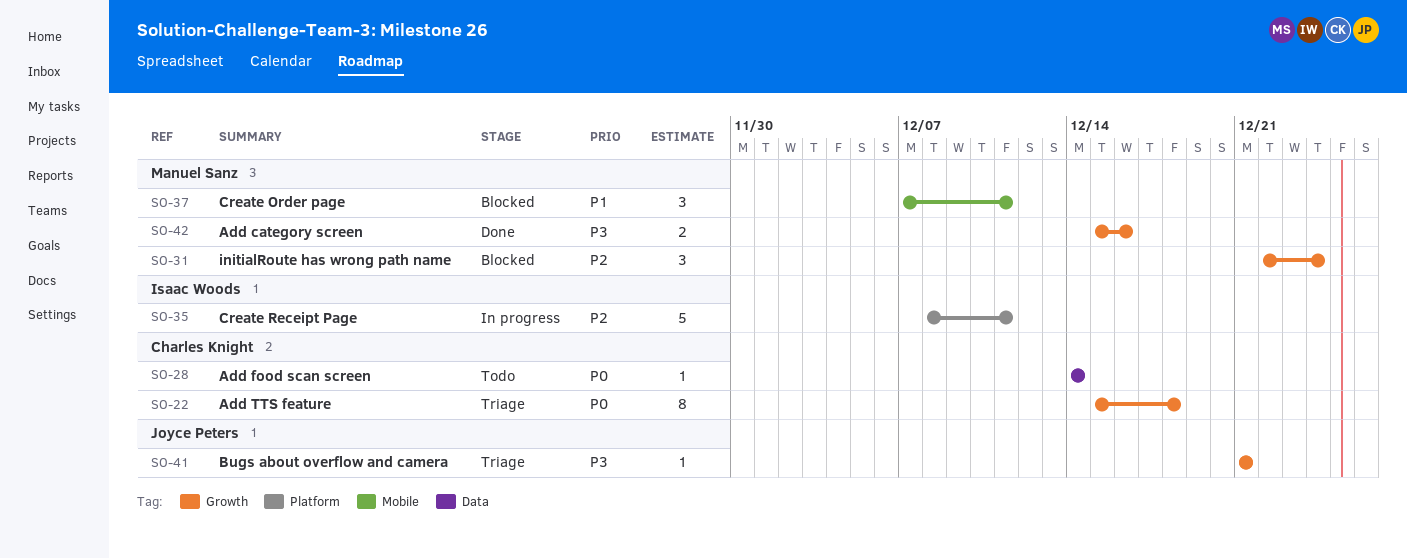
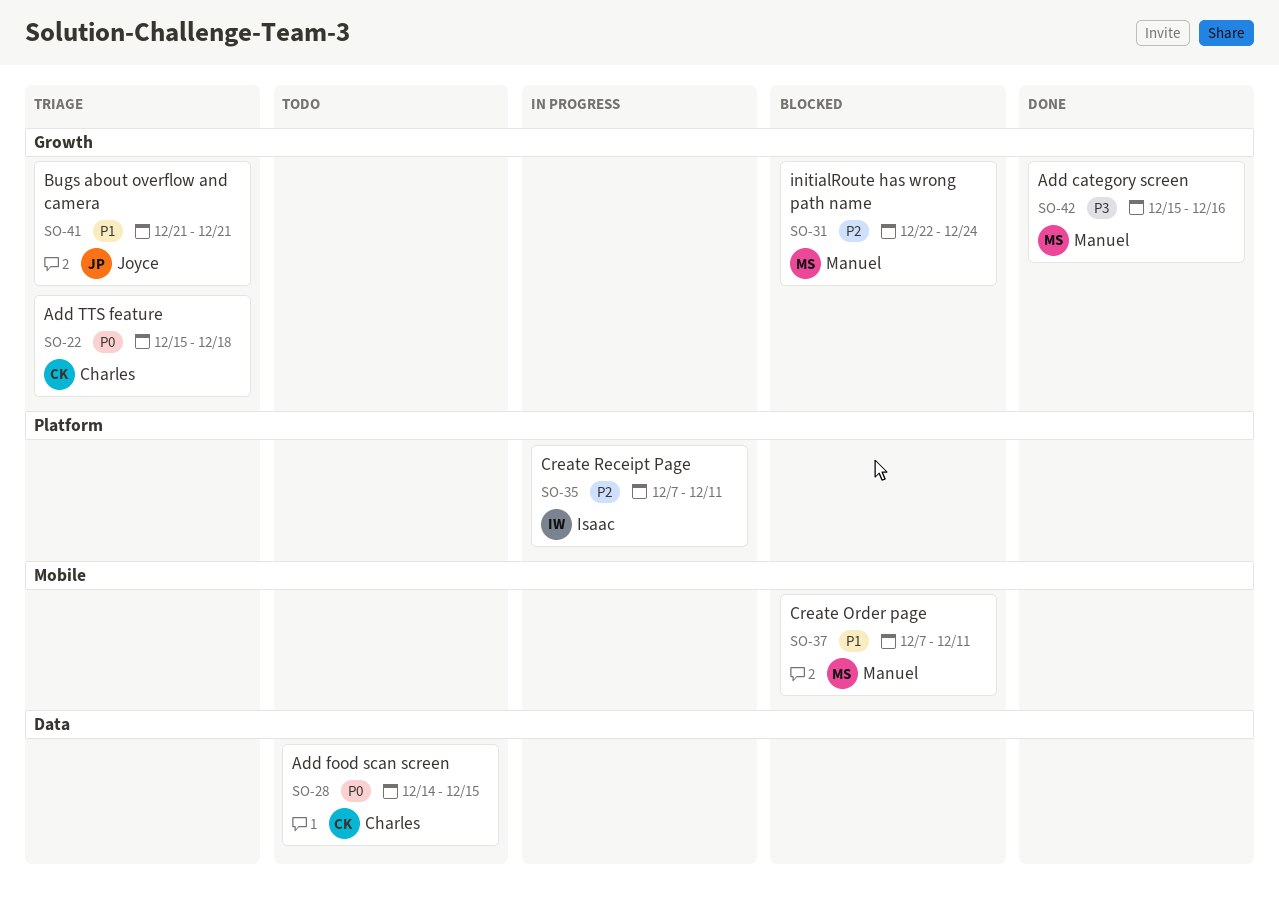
SO-28, due: Dec 14 -> Dec 15
SO-35, start: Dec 8 -> Dec 7
SO-41, priority: P3 -> P1

